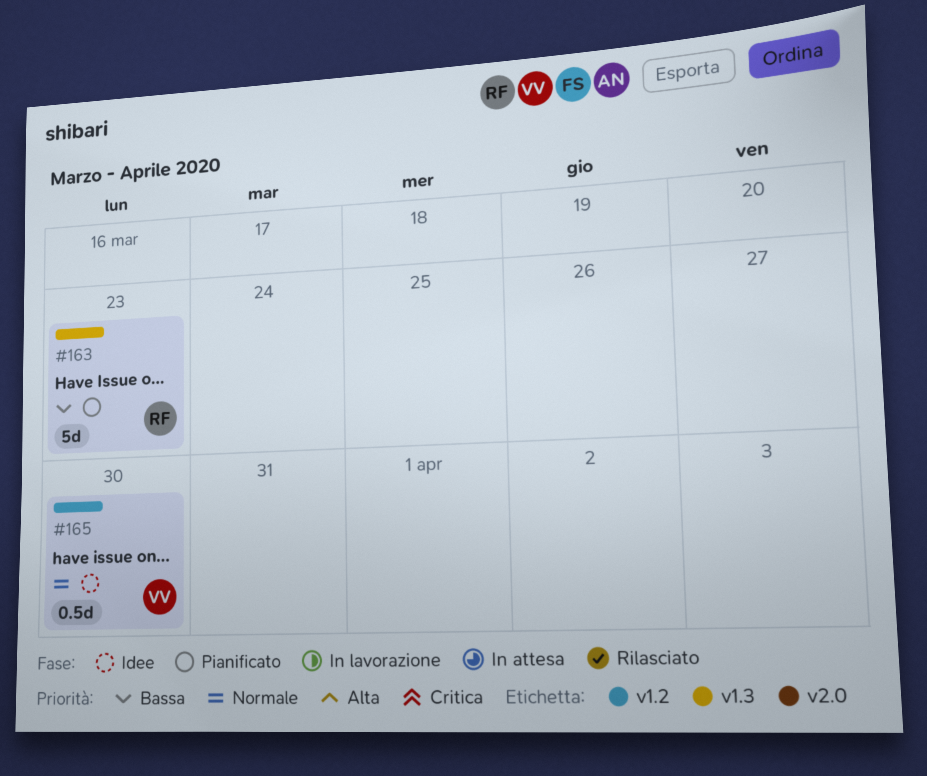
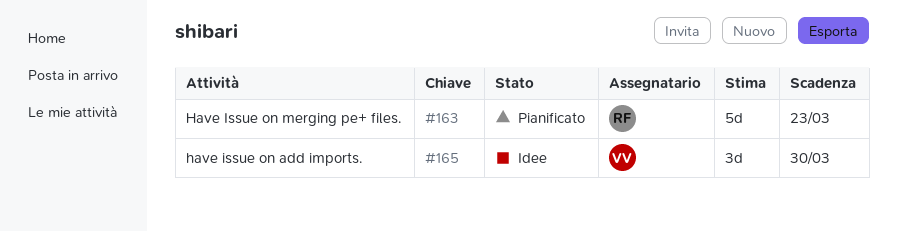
#165, estimate: 0.5d -> 3d

